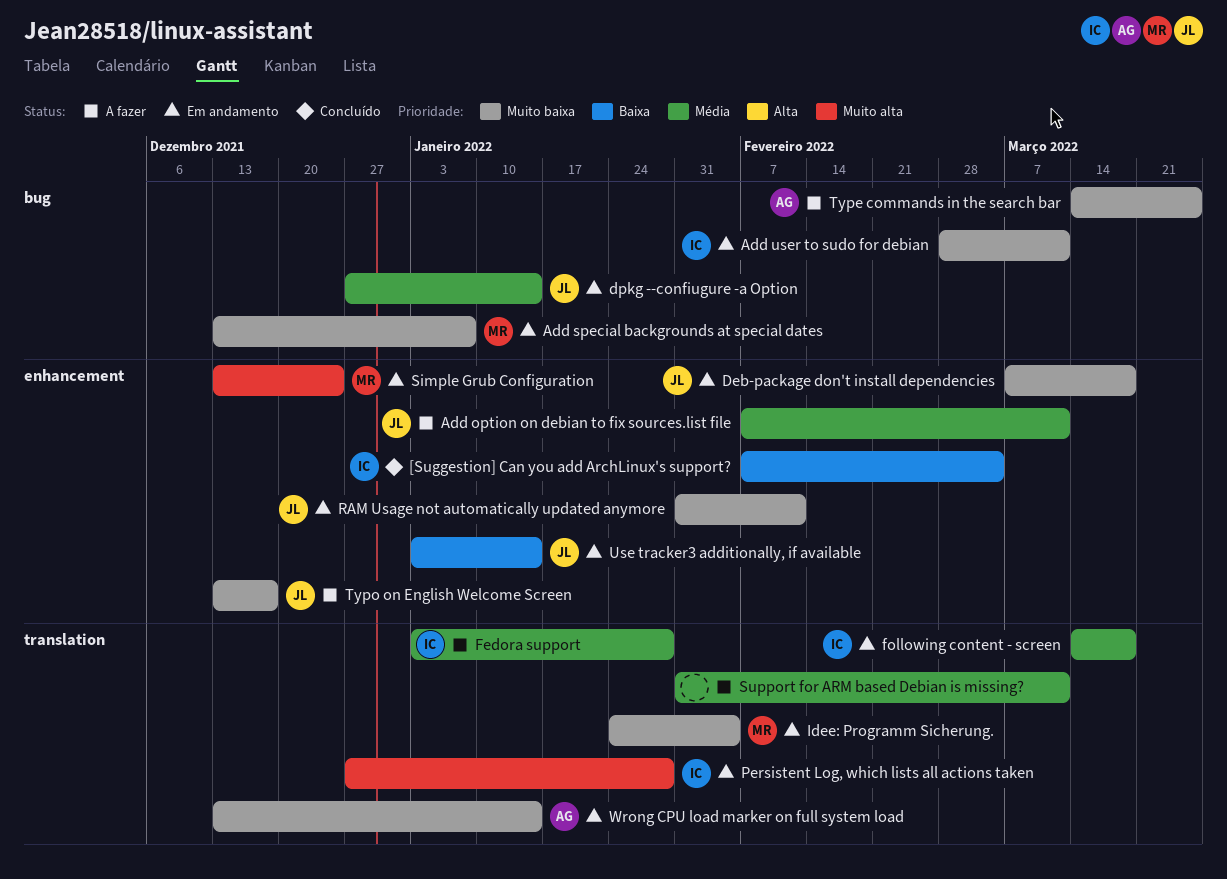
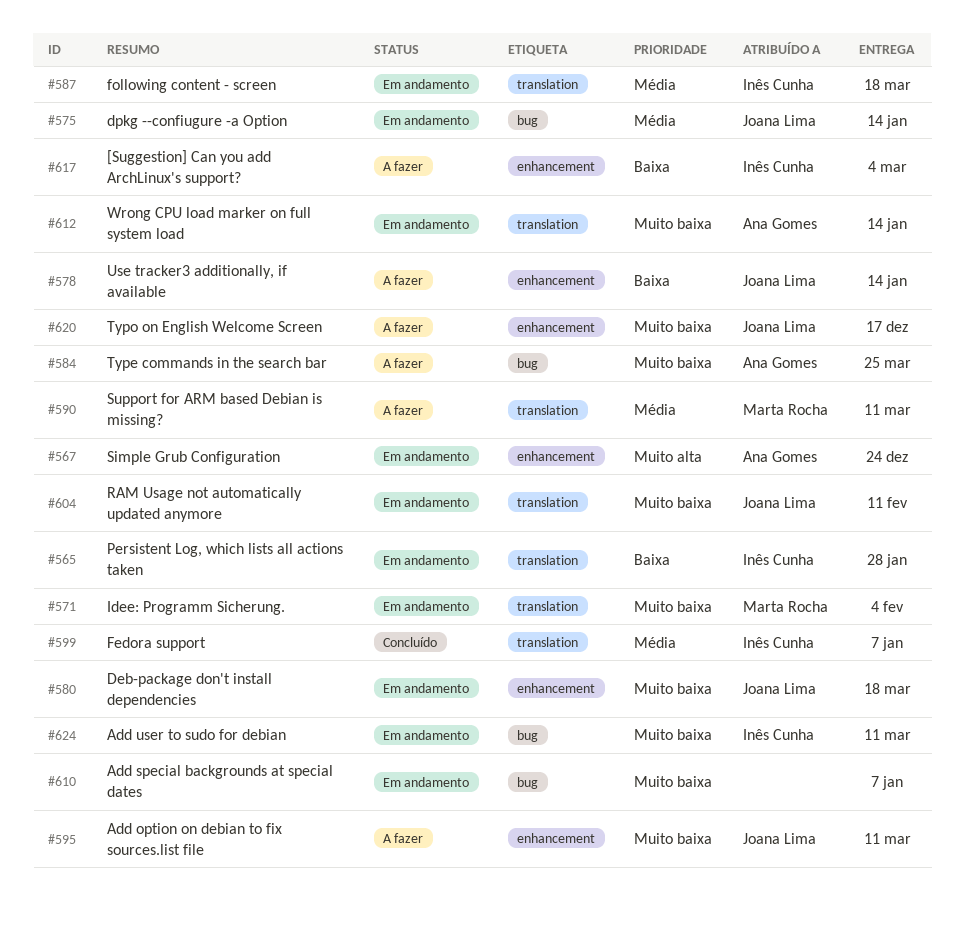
[Suggestion] Can you add ArchLinux's support?, status: Concluído -> A fazer
Add option on debian to fix sources.list file, priority: Média -> Muito baixa
Add special backgrounds at special dates, owner: Marta Rocha -> none
Fedora support, status: A fazer -> Concluído
Fedora support, due: Jan 28 -> Jan 7
Persistent Log, which lists all actions taken, priority: Muito alta -> Baixa
RAM Usage not automatically updated anymore, label: enhancement -> translation
Simple Grub Configuration, owner: Marta Rocha -> Ana Gomes
Support for ARM based Debian is missing?, owner: none -> Marta Rocha
Use tracker3 additionally, if available, status: Em andamento -> A fazer

